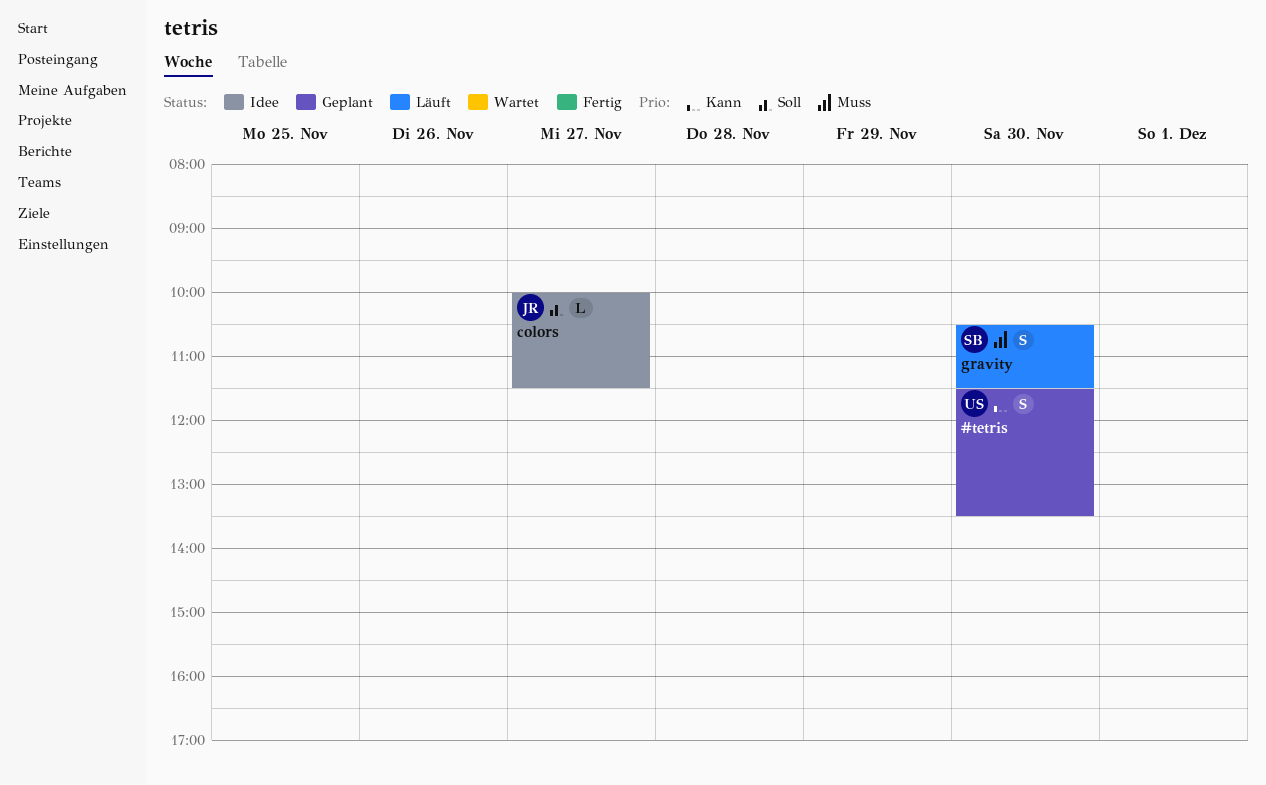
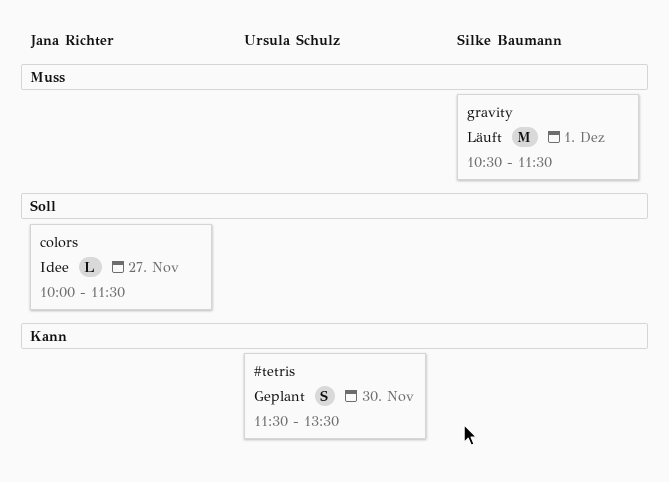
gravity, estimate: S -> M
gravity, day: Nov 30 -> Dec 1

